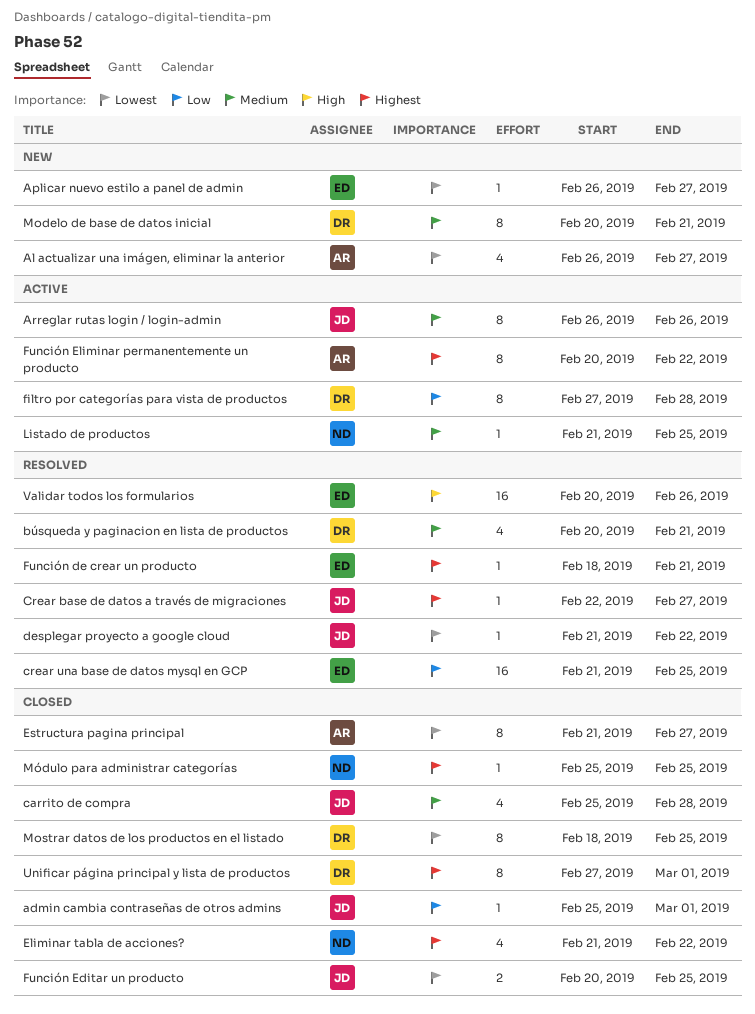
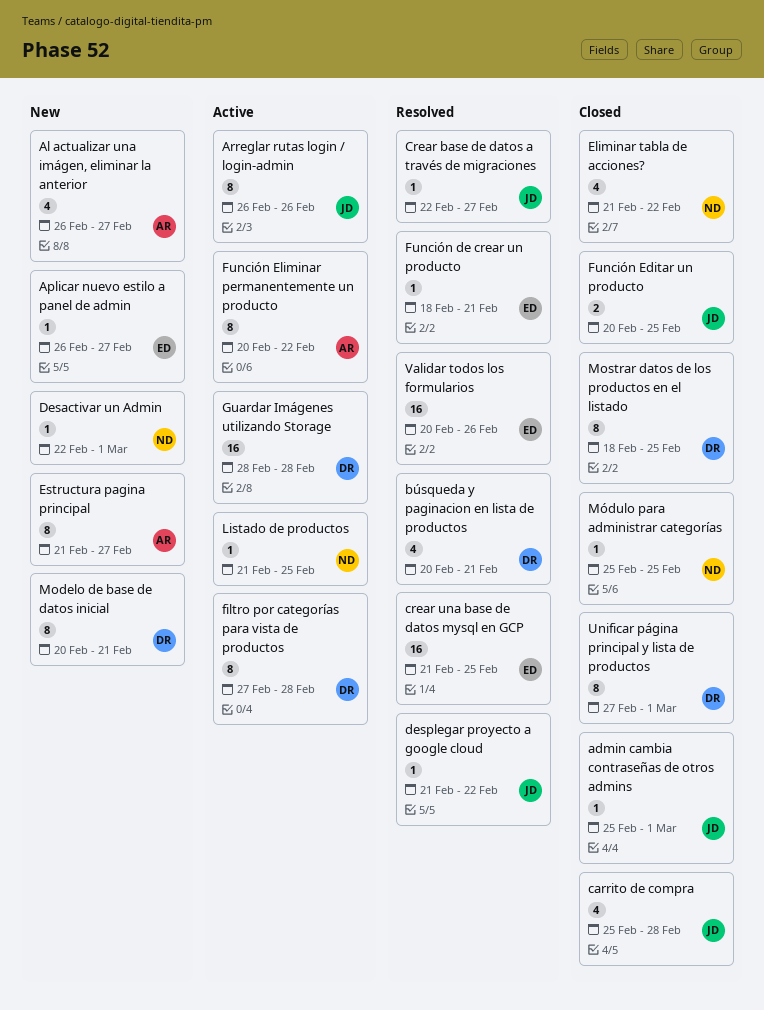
Desactivar un Admin: none -> present
Estructura pagina principal, status: Closed -> New
Guardar Imágenes utilizando Storage: none -> present

